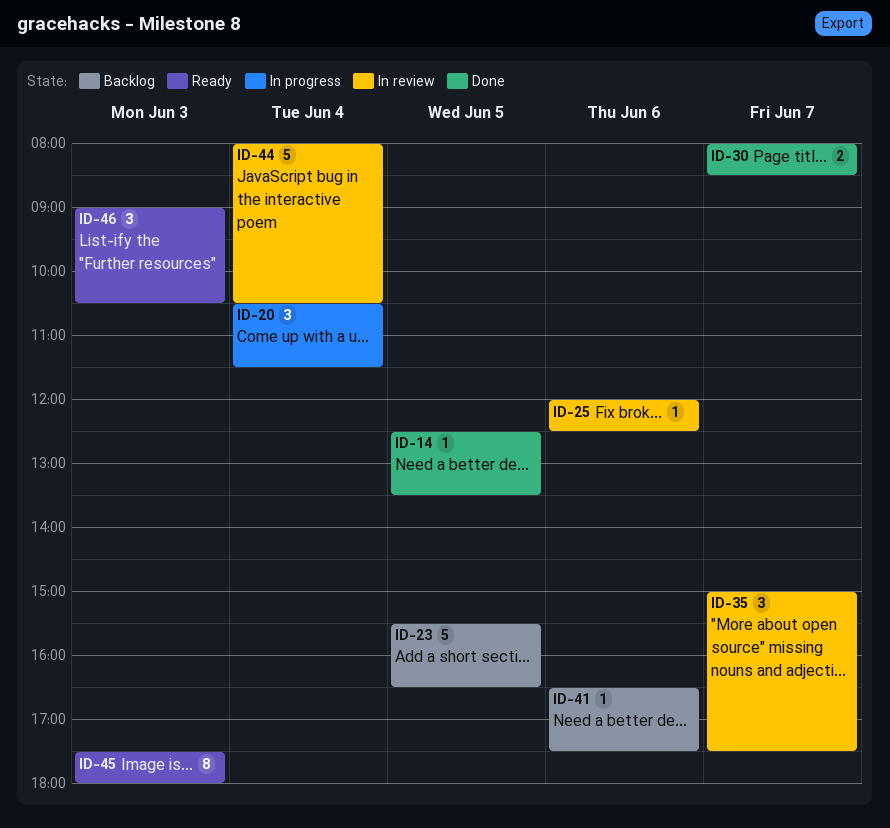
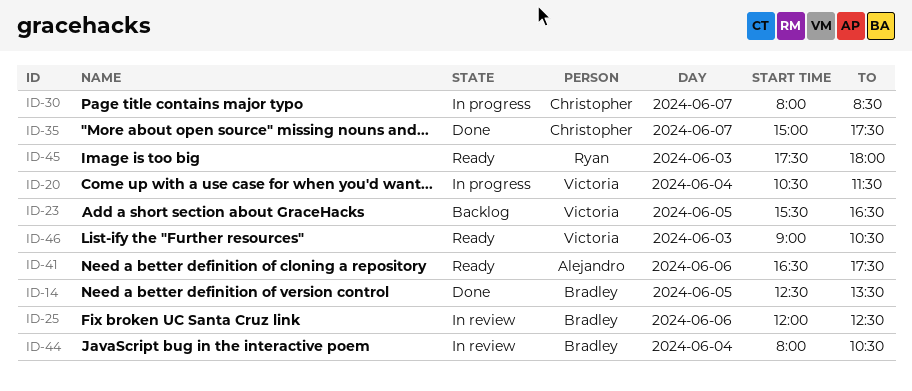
ID-30, status: Done -> In progress
ID-35, status: In review -> Done
ID-41, status: Backlog -> Ready

